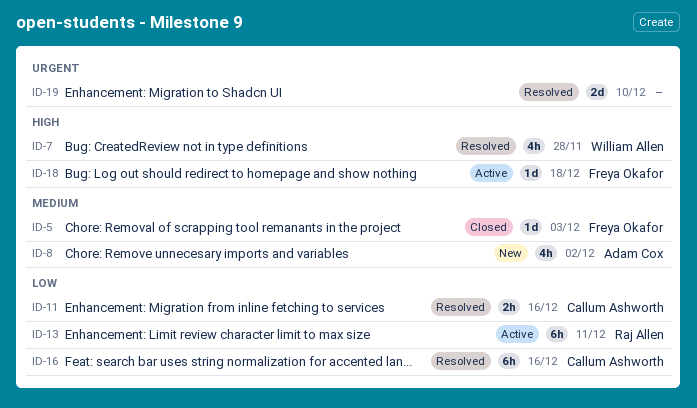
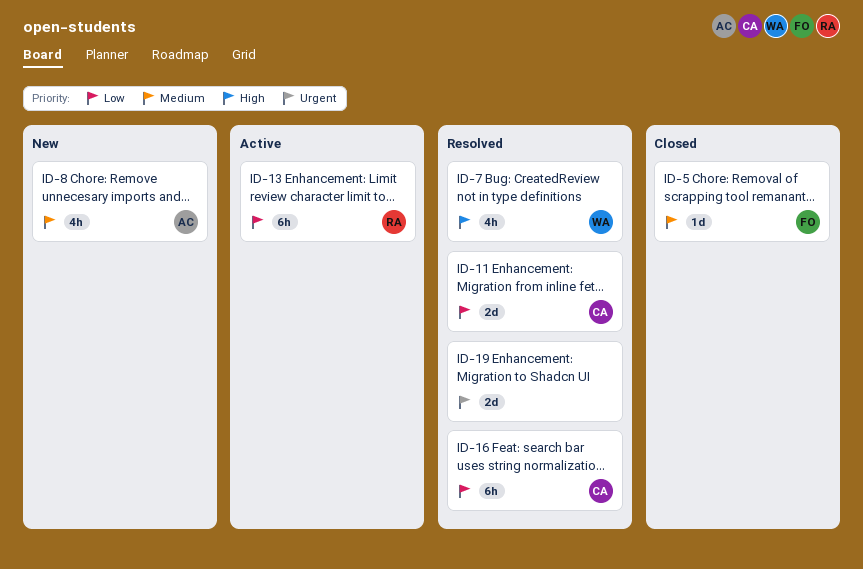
ID-11, estimate: 2h -> 2d
ID-18: present -> none

